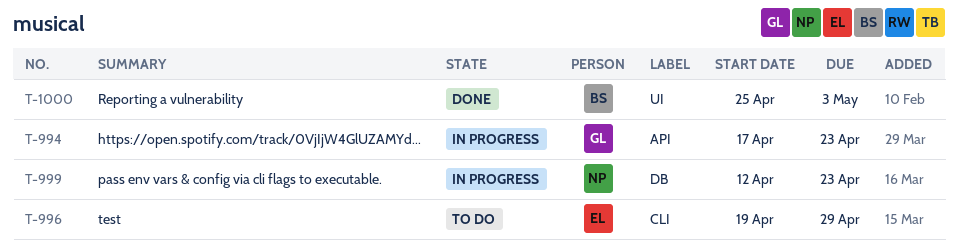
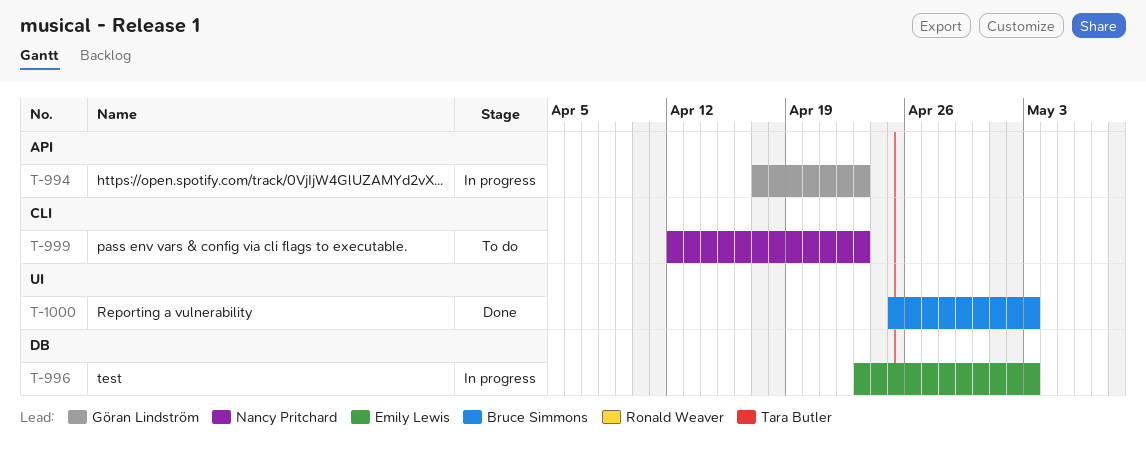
T-996, status: To do -> In progress
T-996, label: CLI -> DB
T-996, start: Apr 19 -> Apr 23
T-996, due: Apr 29 -> May 3
T-999, status: In progress -> To do
T-999, label: DB -> CLI

